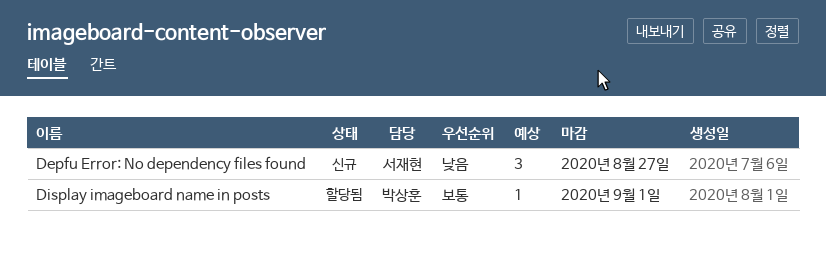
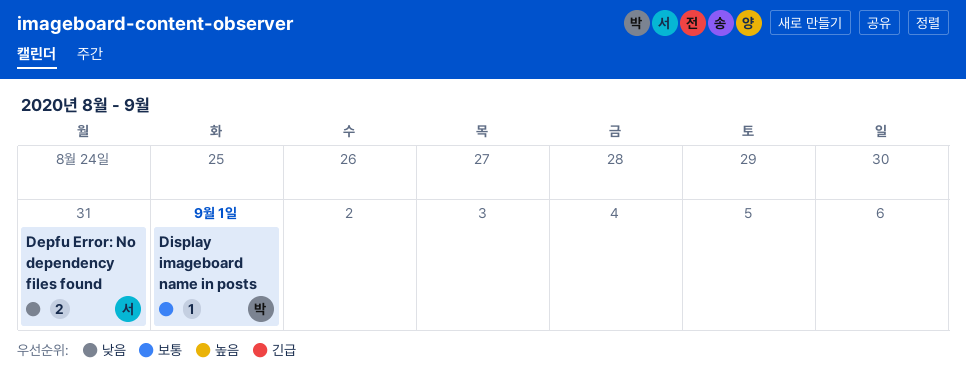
Depfu Error: No dependency files found, estimate: 3 -> 2
Depfu Error: No dependency files found, due: Aug 27 -> Aug 31

